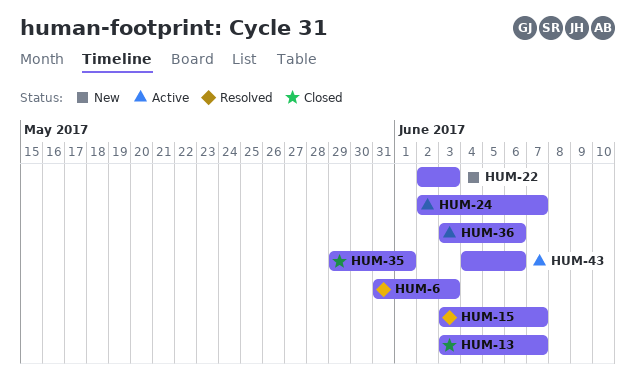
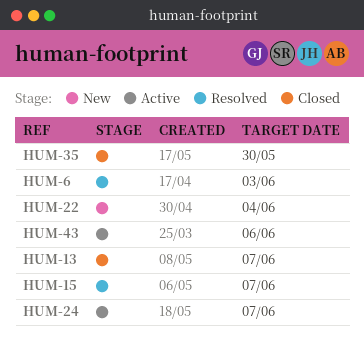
HUM-22, due: Jun 3 -> Jun 4
HUM-35, due: Jun 1 -> May 30
HUM-36: present -> none

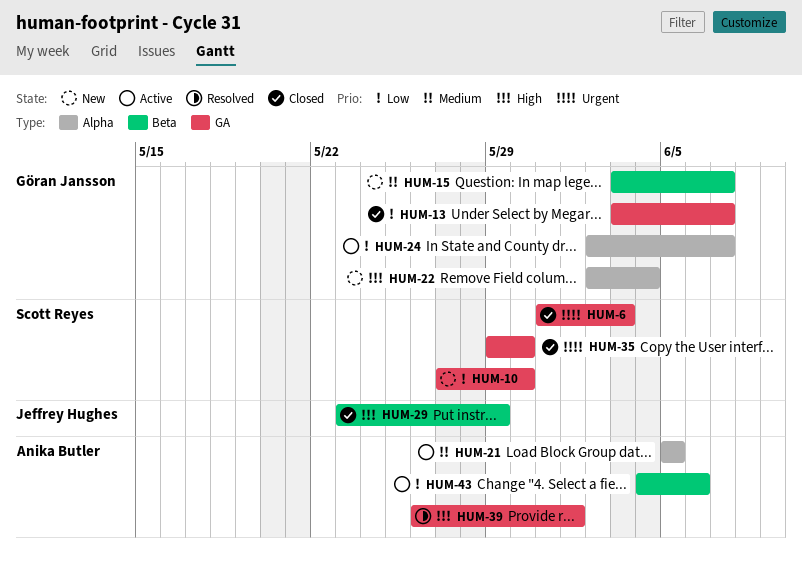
HUM-6, status: Resolved -> Closed
HUM-10: none -> present
HUM-15, status: Resolved -> New
HUM-21: none -> present
HUM-29: none -> present
HUM-39: none -> present

